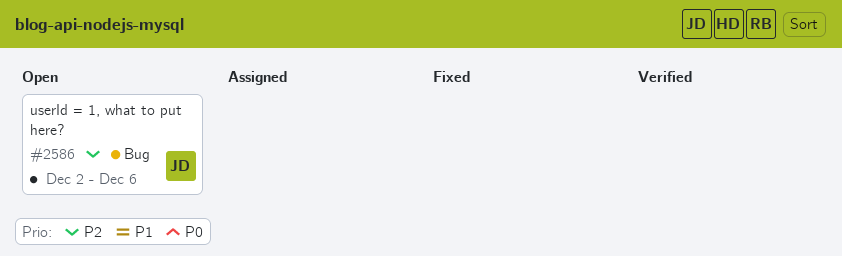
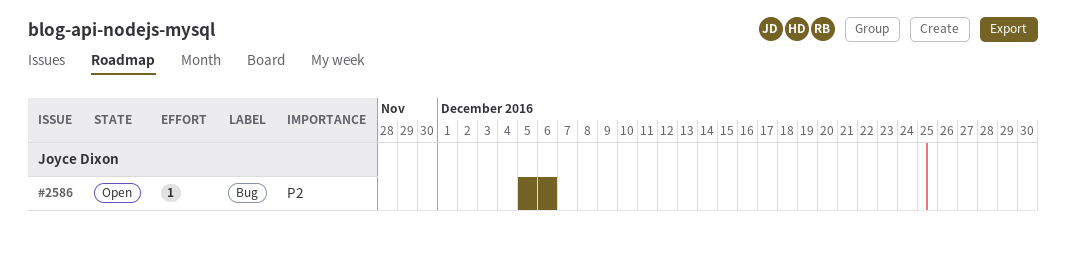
#2586, start: Dec 2 -> Dec 5

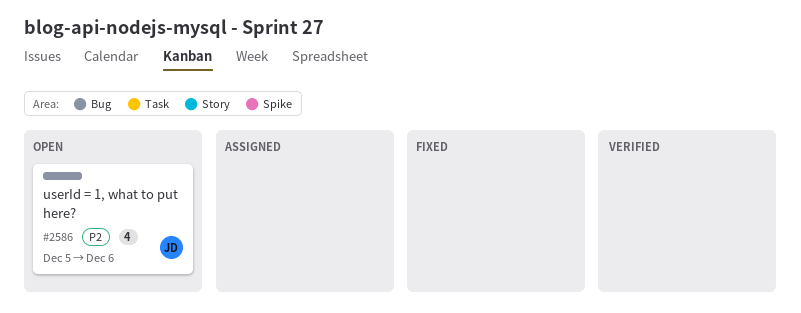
#2586, estimate: 1 -> 4

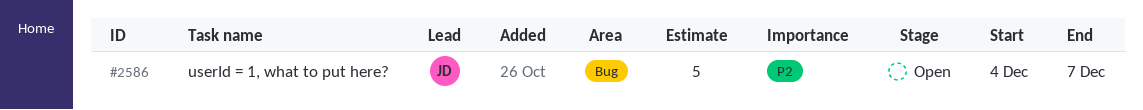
#2586, estimate: 4 -> 5
#2586, start: Dec 5 -> Dec 4
#2586, due: Dec 6 -> Dec 7

